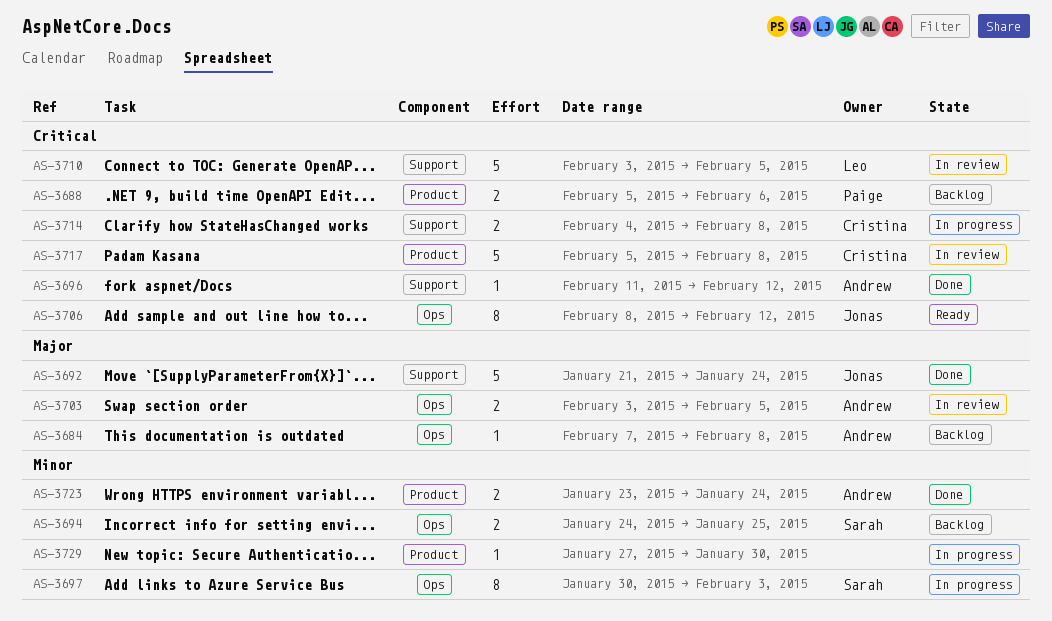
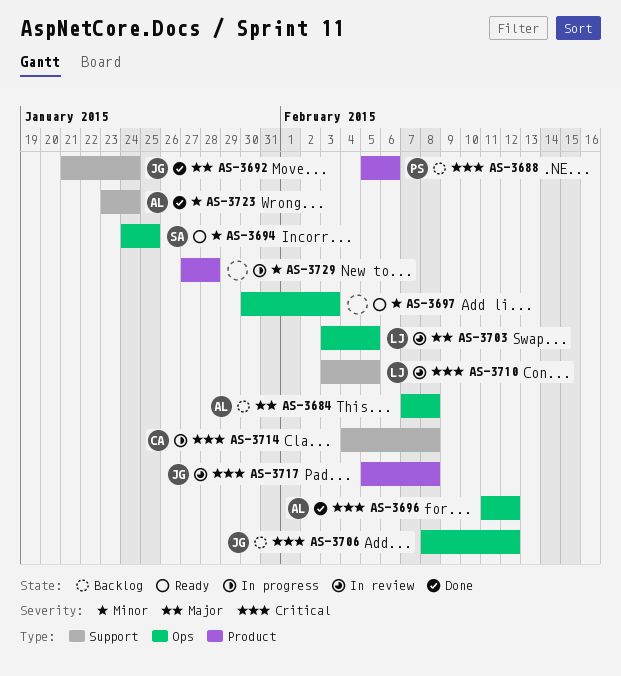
AS-3694, status: Backlog -> Ready
AS-3696, label: Support -> Ops
AS-3697, status: In progress -> Ready
AS-3697, owner: Sarah -> none
AS-3703, owner: Andrew -> Leo
AS-3706, status: Ready -> Backlog
AS-3717, owner: Cristina -> Jonas
AS-3723, label: Product -> Support
AS-3729, due: Jan 30 -> Jan 28

